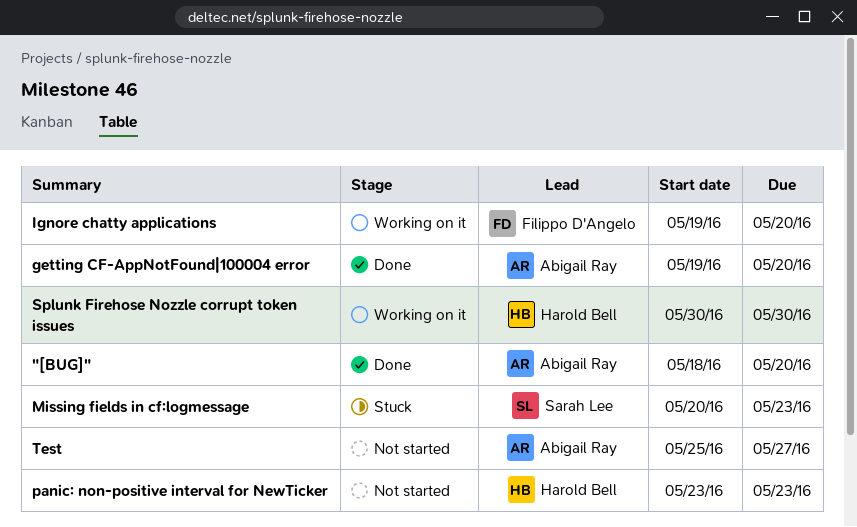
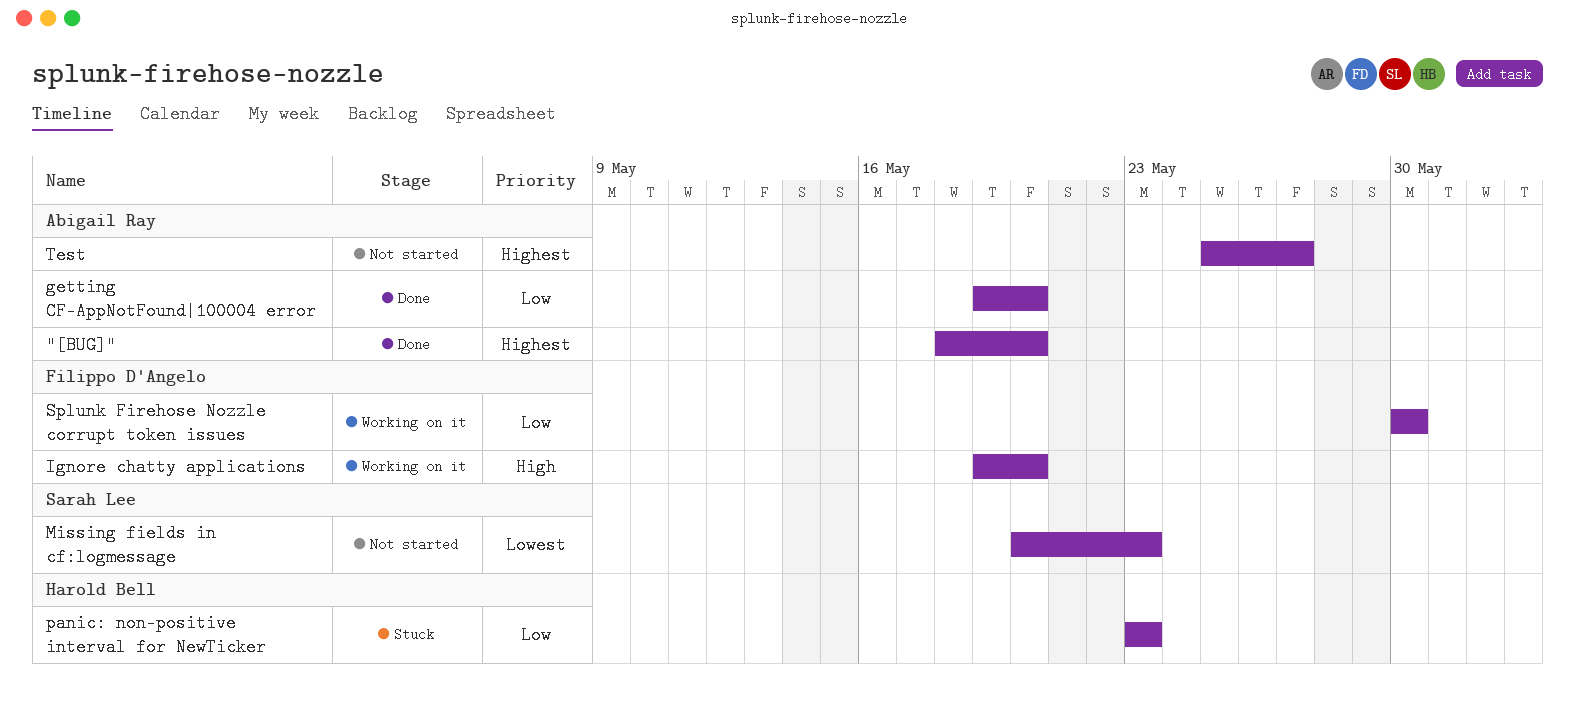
Missing fields in cf:logmessage, status: Stuck -> Not started
panic: non-positive interval for NewTicker, status: Not started -> Stuck
Splunk Firehose Nozzle corrupt token issues, owner: Harold Bell -> Filippo D'Angelo

